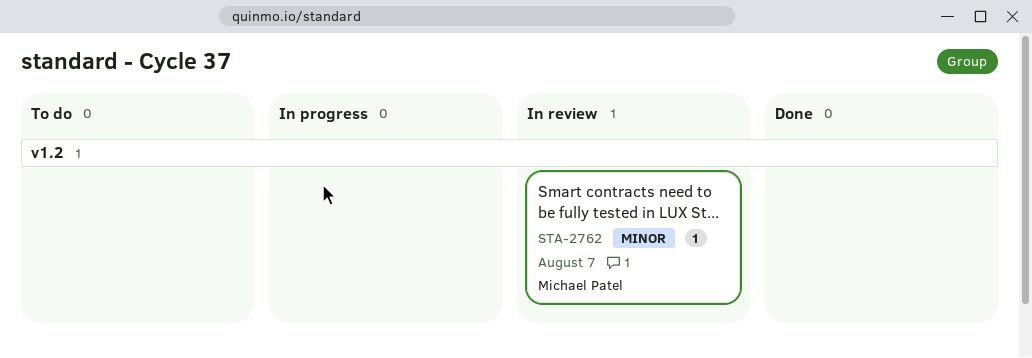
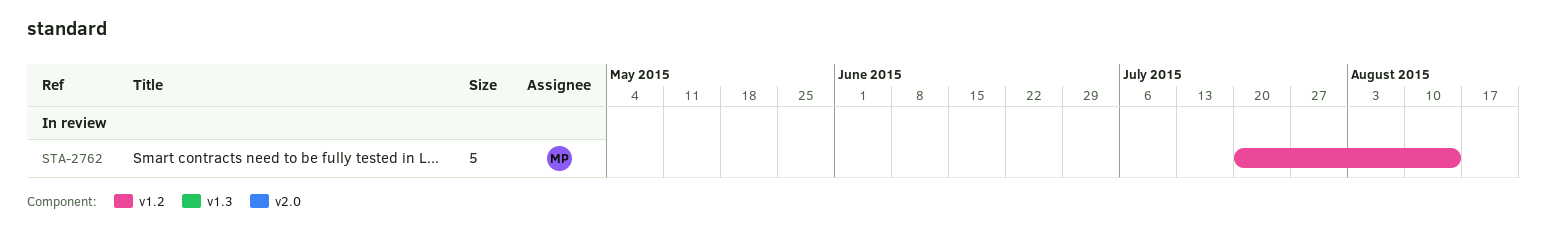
STA-2762, estimate: 1 -> 5
STA-2762, due: Aug 7 -> Aug 14

